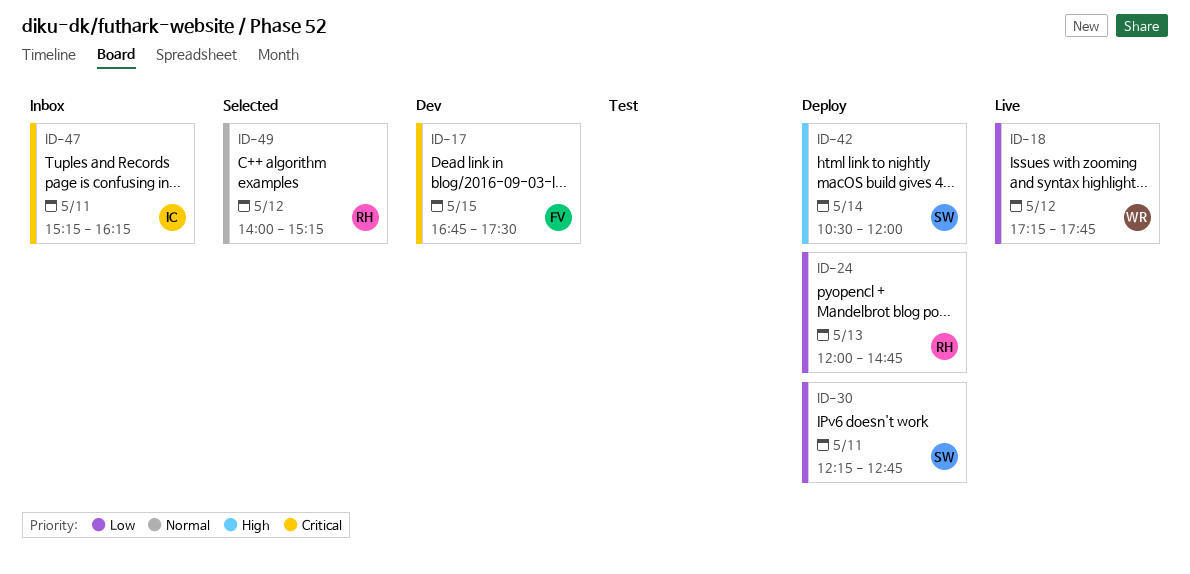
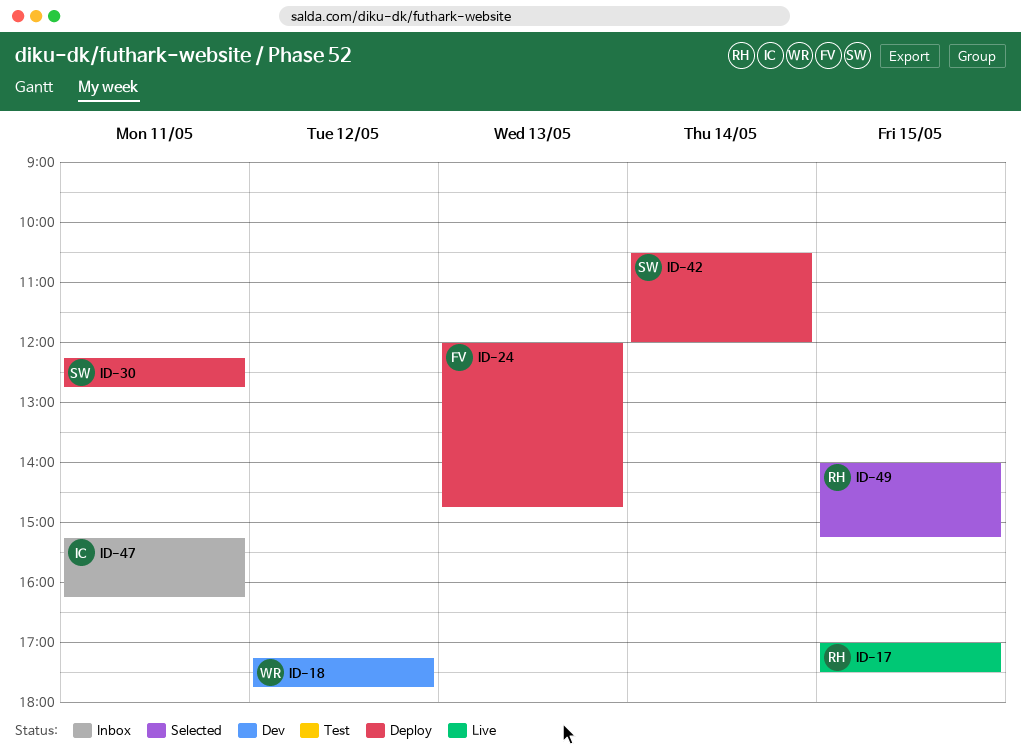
ID-17, status: Dev -> Live
ID-17, owner: FV -> RH
ID-17, begins: 16:45 -> 17:00
ID-18, status: Live -> Dev
ID-24, owner: RH -> FV
ID-49, day: May 12 -> May 15

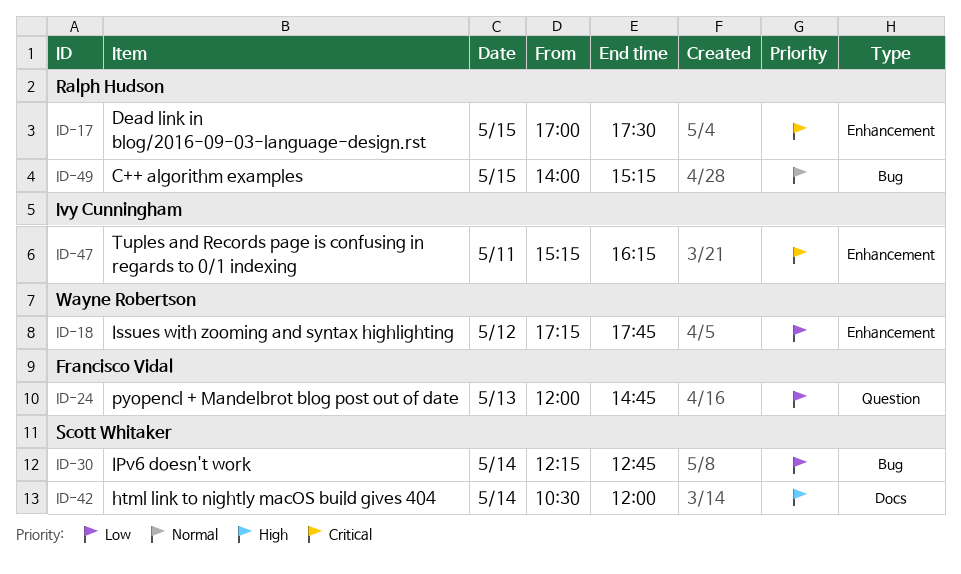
ID-30, day: May 11 -> May 14

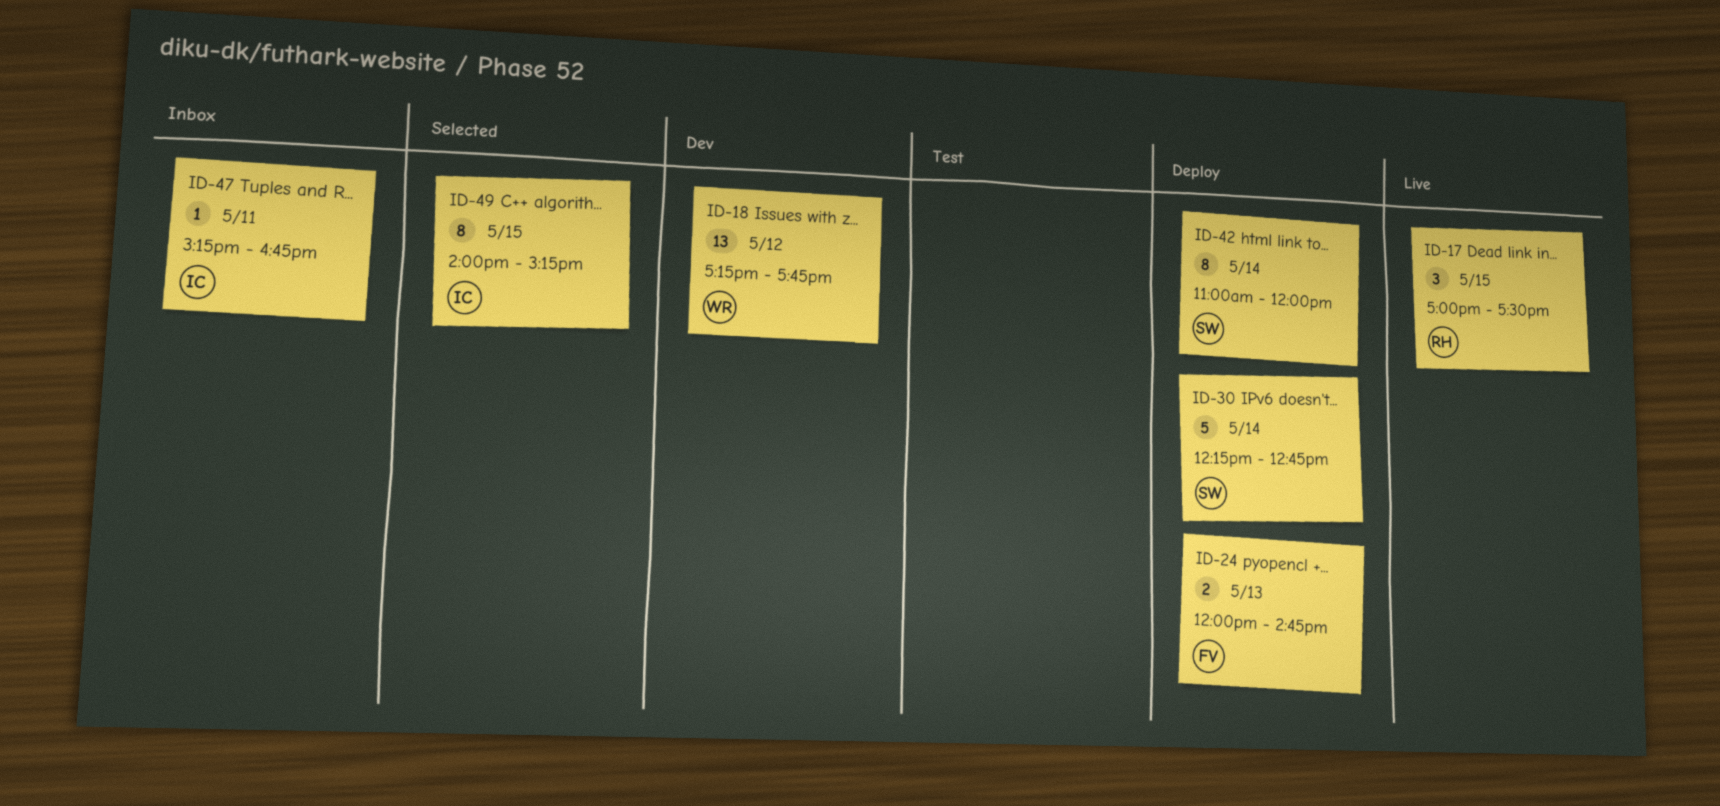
ID-42, begins: 10:30 -> 11:00
ID-47, ends: 16:15 -> 16:45
ID-49, owner: Ralph Hudson -> Ivy Cunningham

